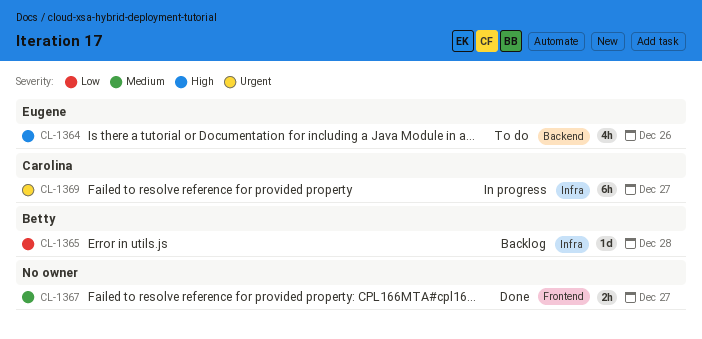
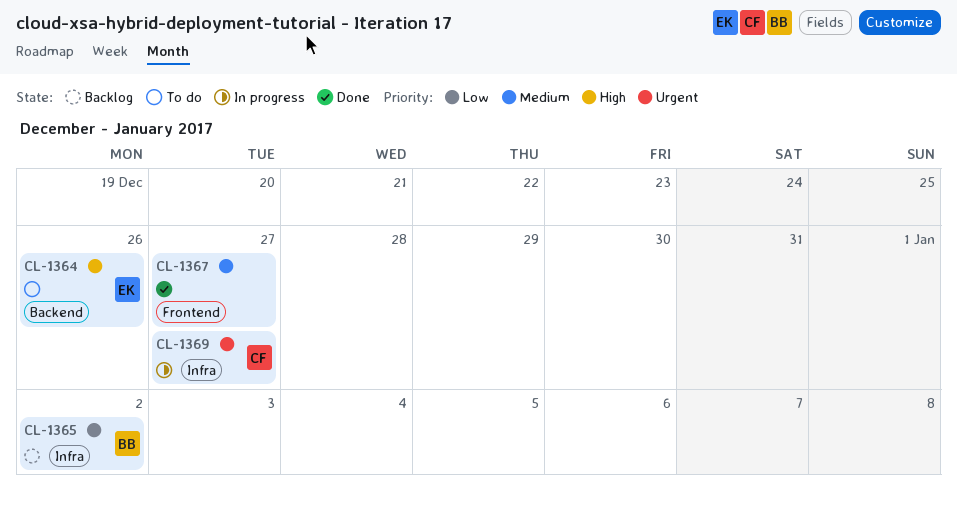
CL-1365, due: Dec 28 -> Jan 2

